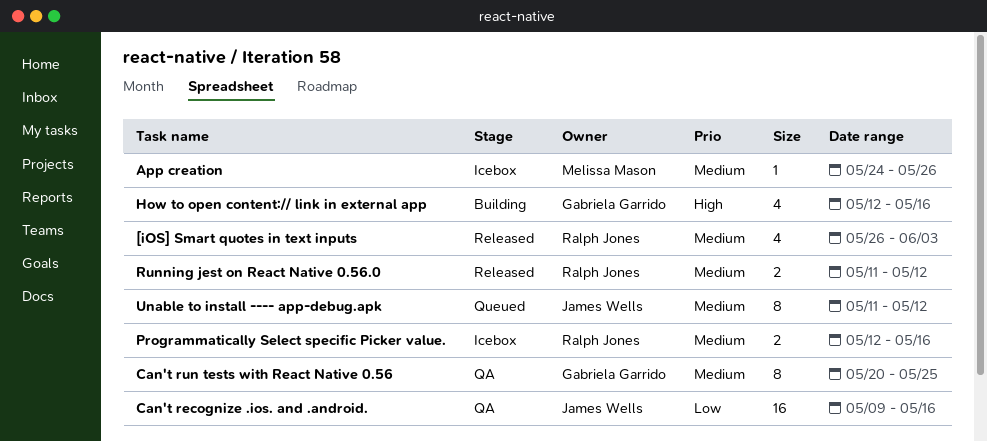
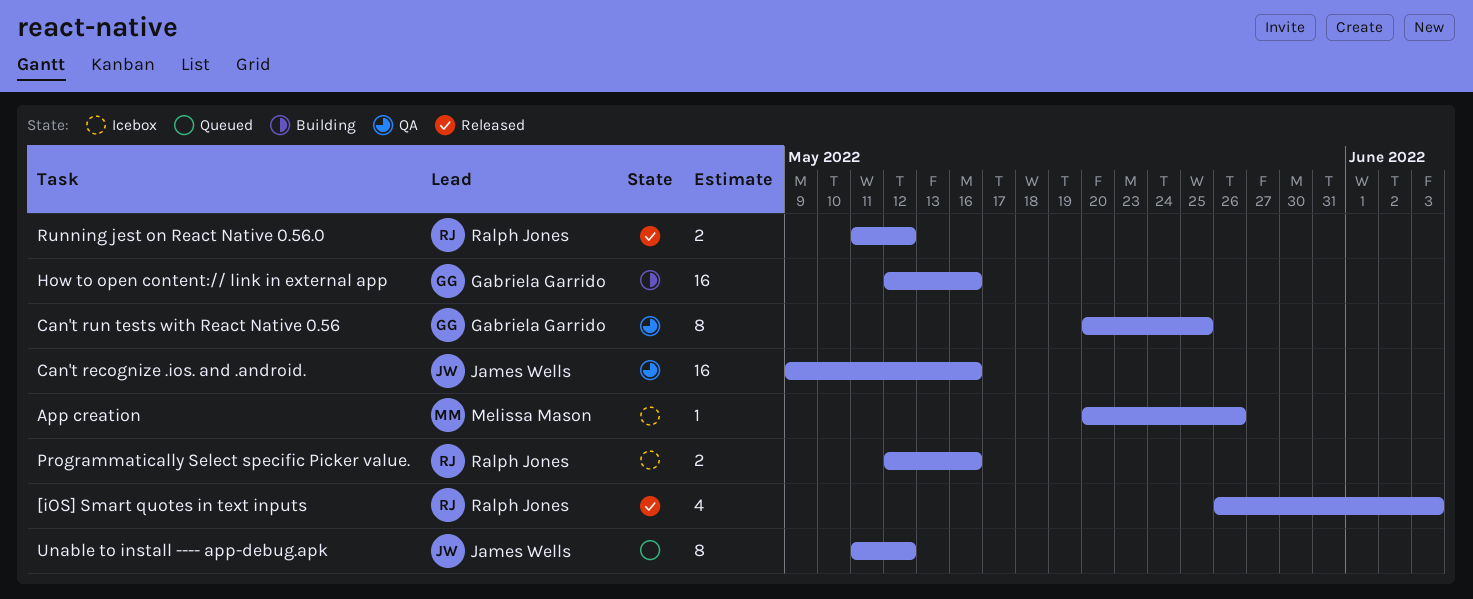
App creation, start: May 24 -> May 20
How to open content:// link in external app, estimate: 4 -> 16

